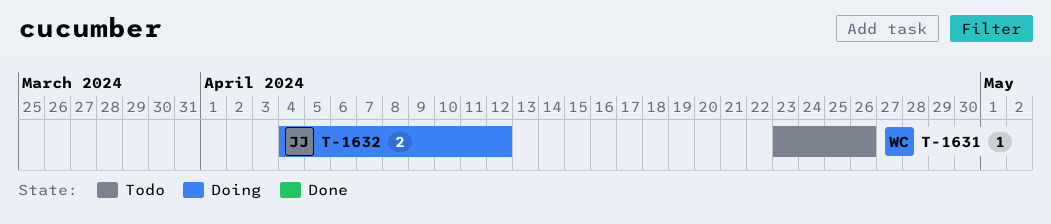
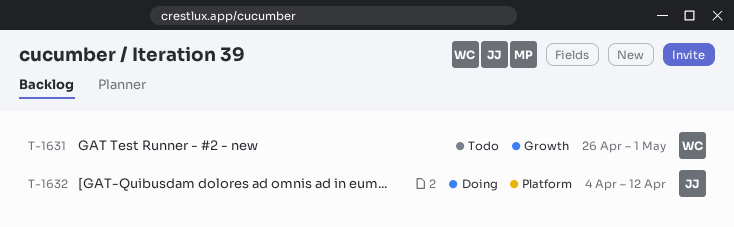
T-1631, start: Apr 23 -> Apr 26
T-1631, due: Apr 26 -> May 1

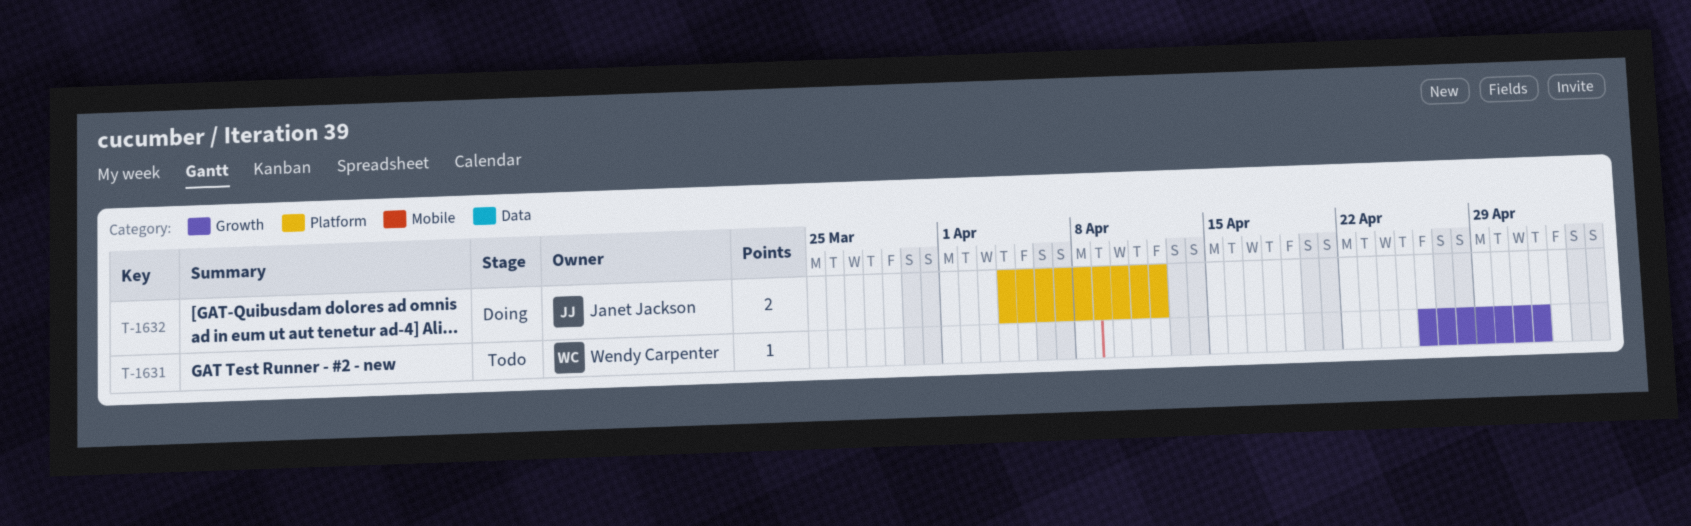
T-1631, due: May 1 -> May 2

